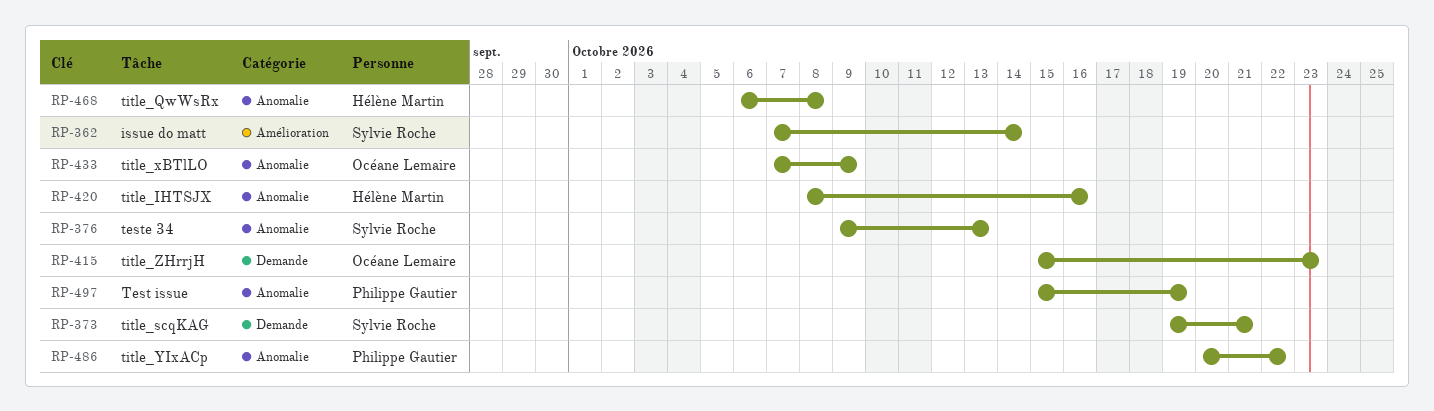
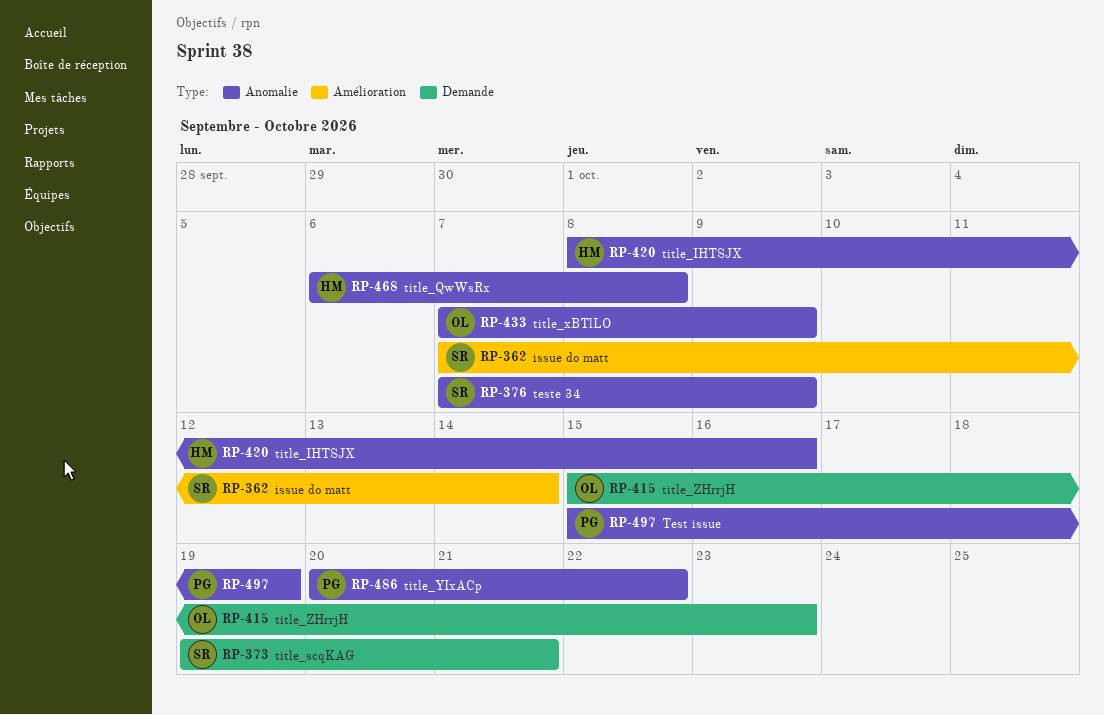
RP-376, start: Oct 9 -> Oct 7
RP-376, due: Oct 13 -> Oct 9

